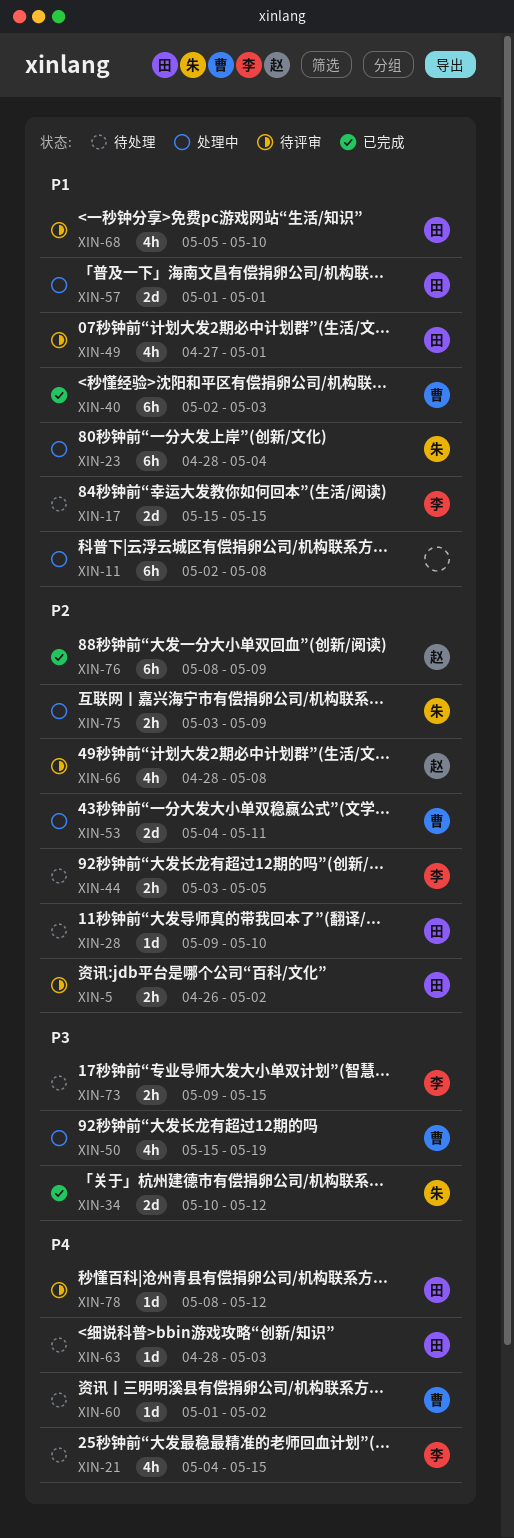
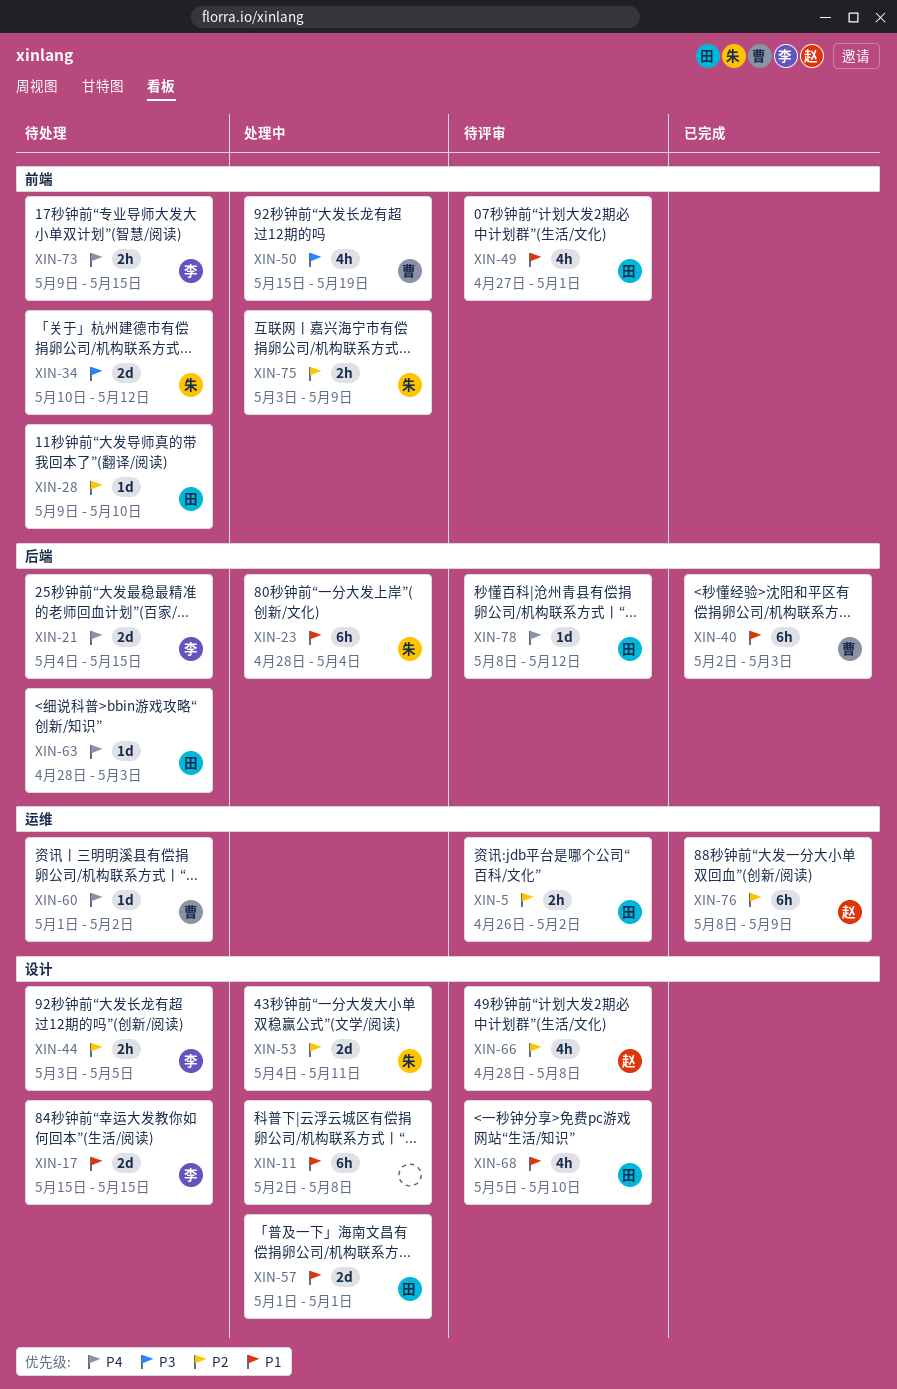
XIN-21, estimate: 4h -> 2d
XIN-34, status: 已完成 -> 待处理
XIN-53, owner: 曹 -> 朱
XIN-73, priority: P3 -> P4

